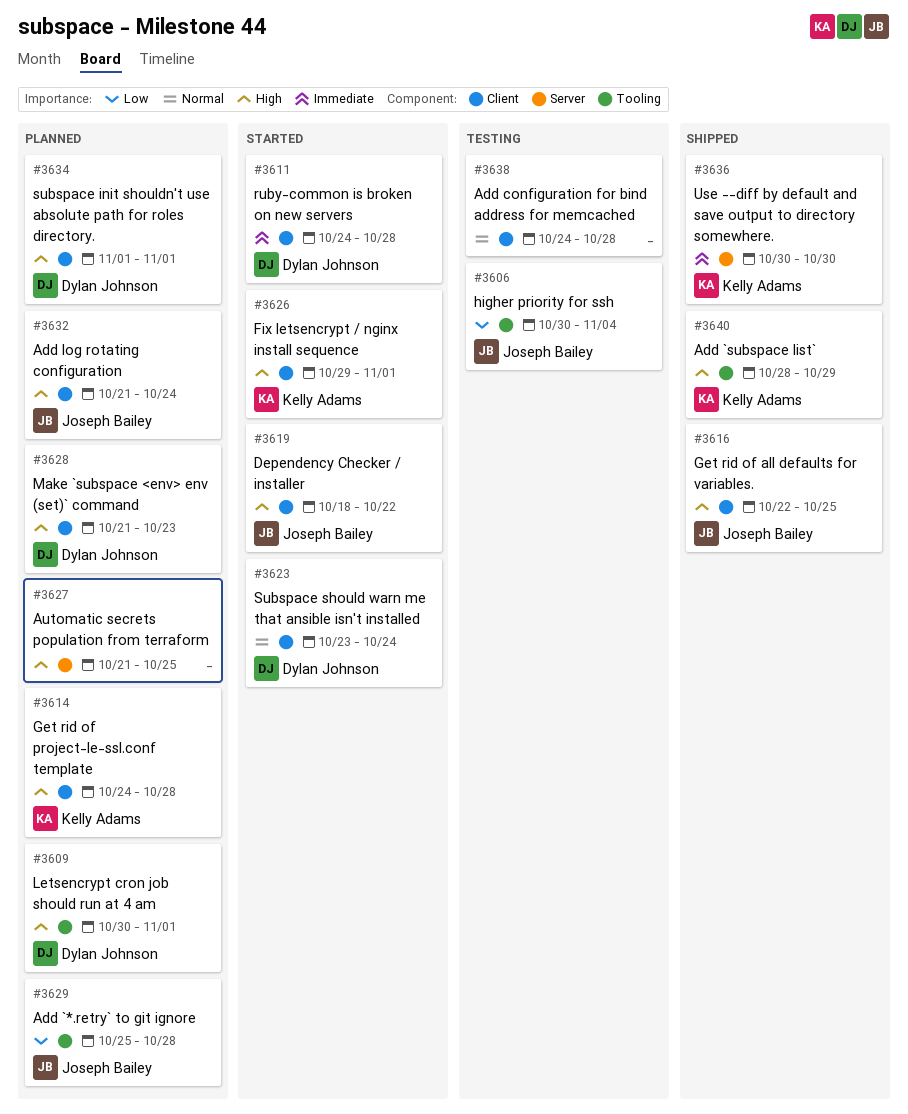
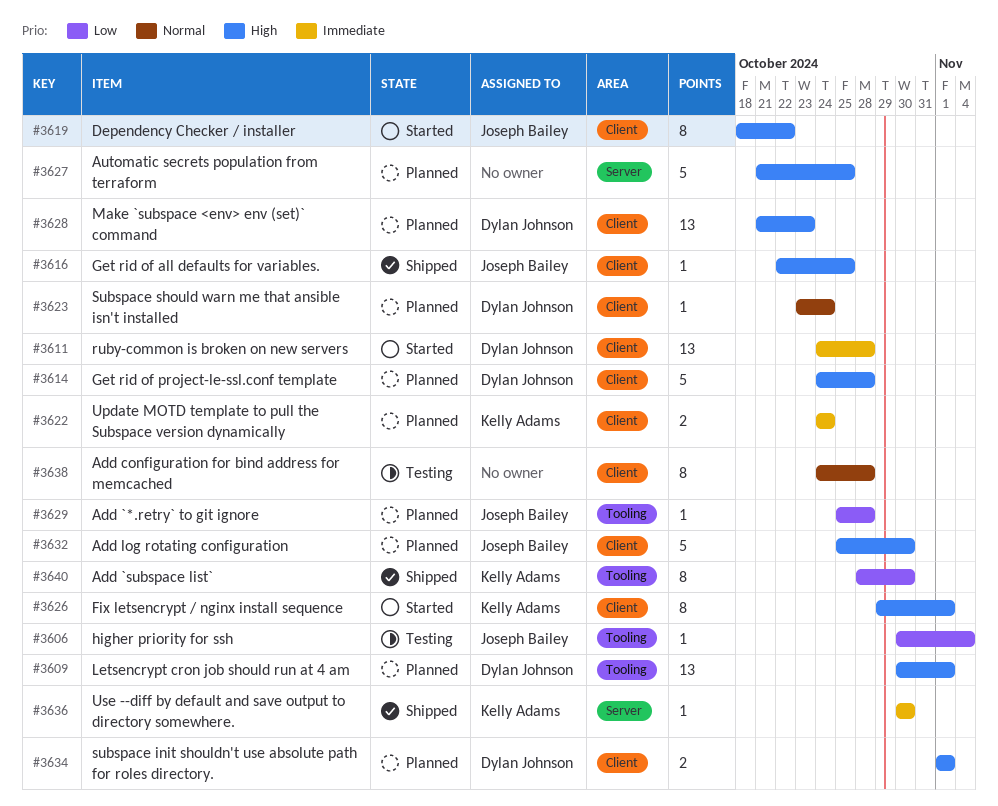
#3614, owner: Kelly Adams -> Dylan Johnson
#3622: none -> present
#3623, status: Started -> Planned
#3632, start: Oct 21 -> Oct 25
#3632, due: Oct 24 -> Oct 30
#3640, priority: High -> Low
#3640, due: Oct 29 -> Oct 30

